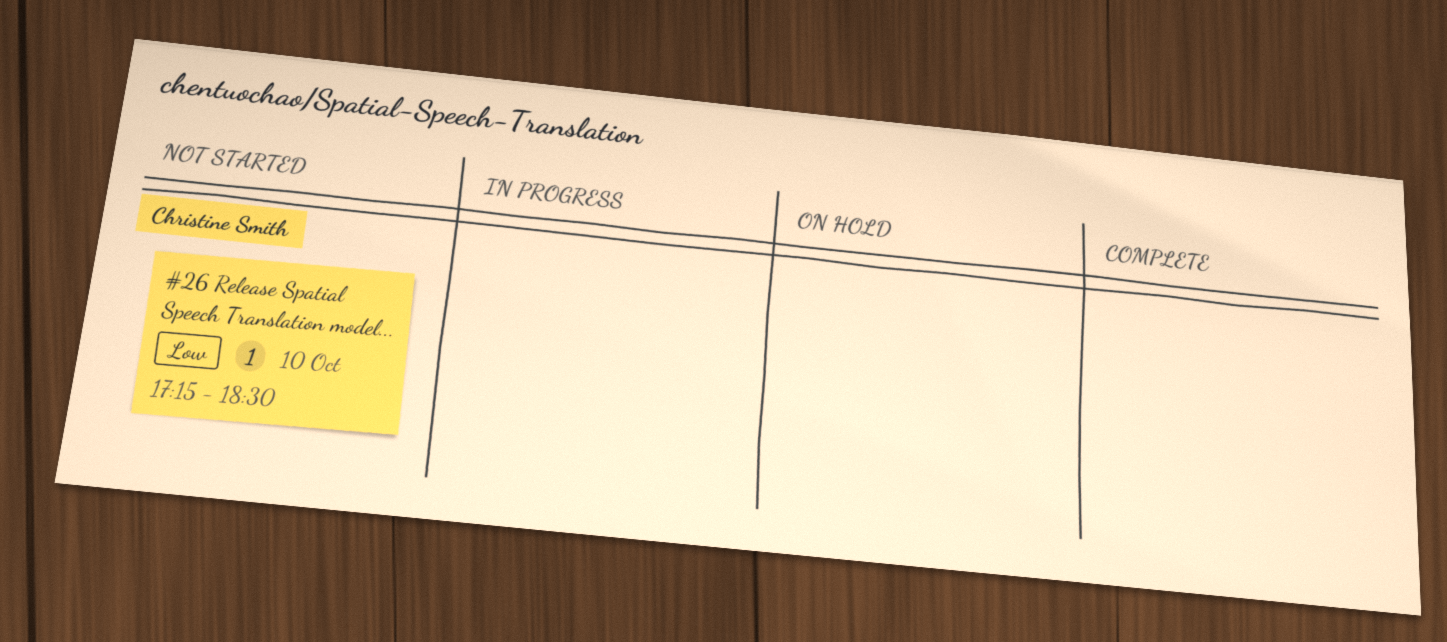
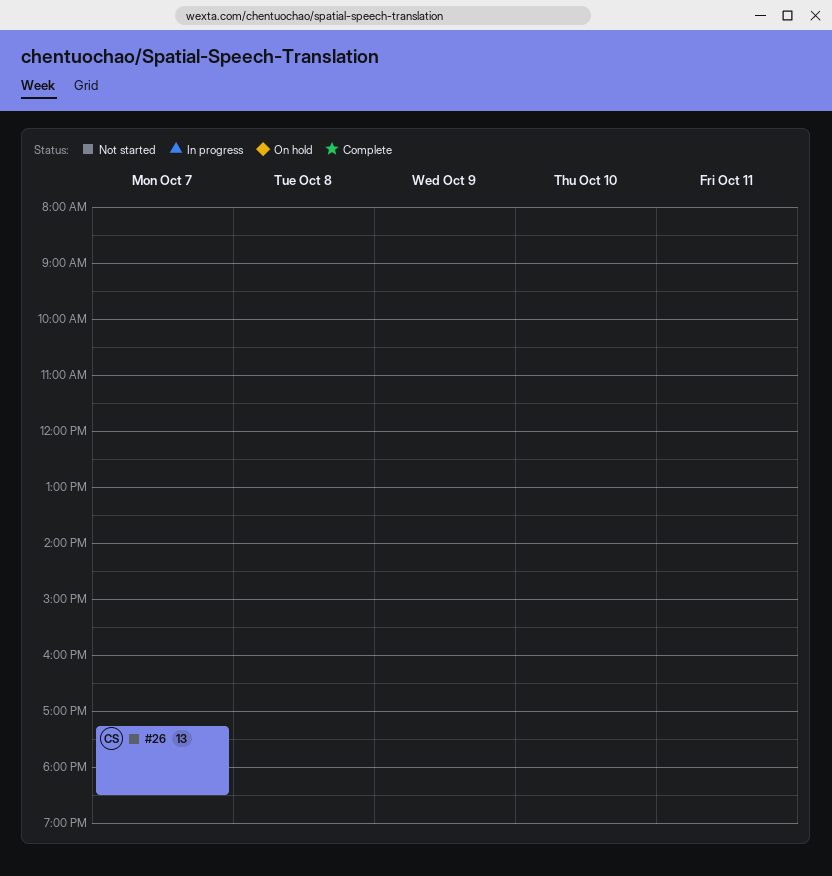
#26, estimate: 1 -> 13
#26, day: Oct 10 -> Oct 7

